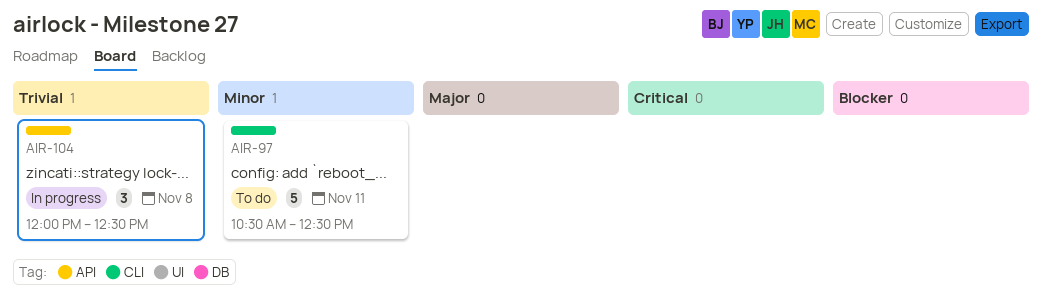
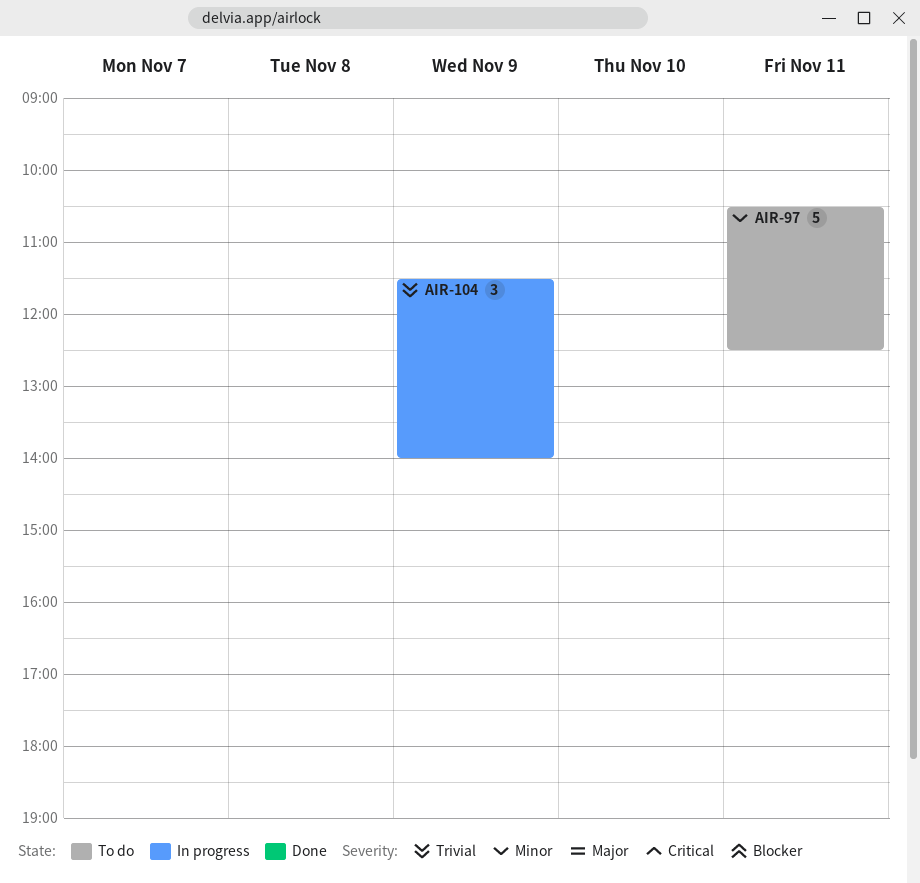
AIR-104, day: Nov 8 -> Nov 9
AIR-104, begins: 12:00 -> 11:30
AIR-104, ends: 12:30 -> 14:00

